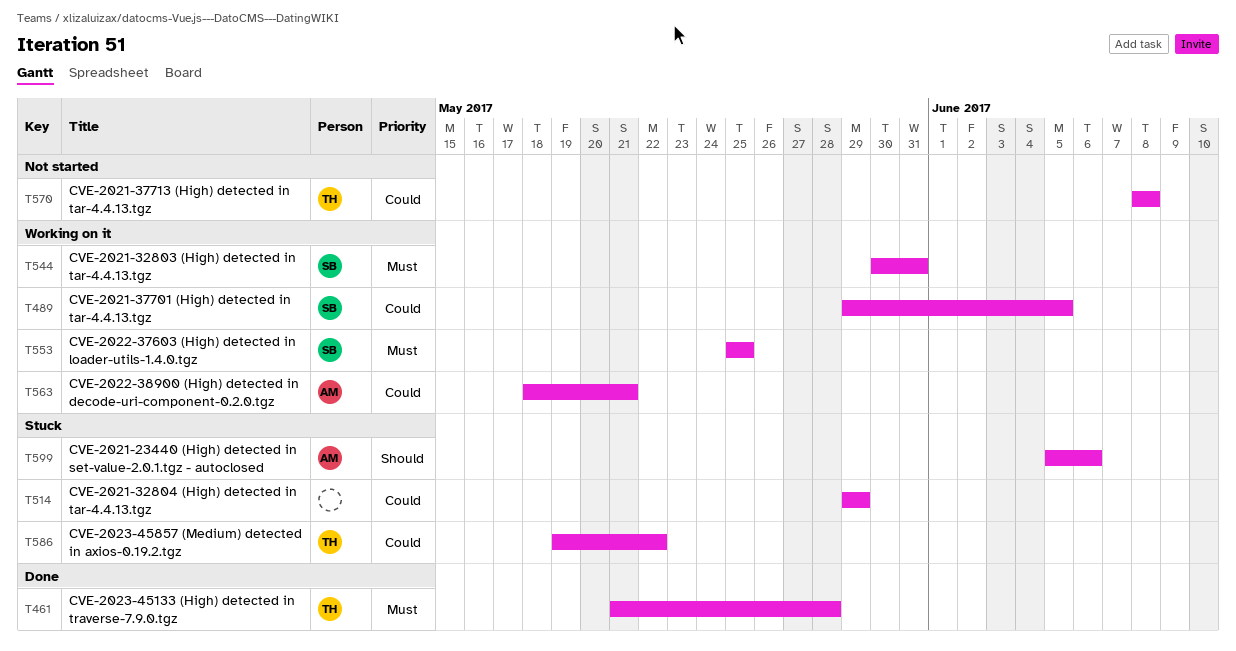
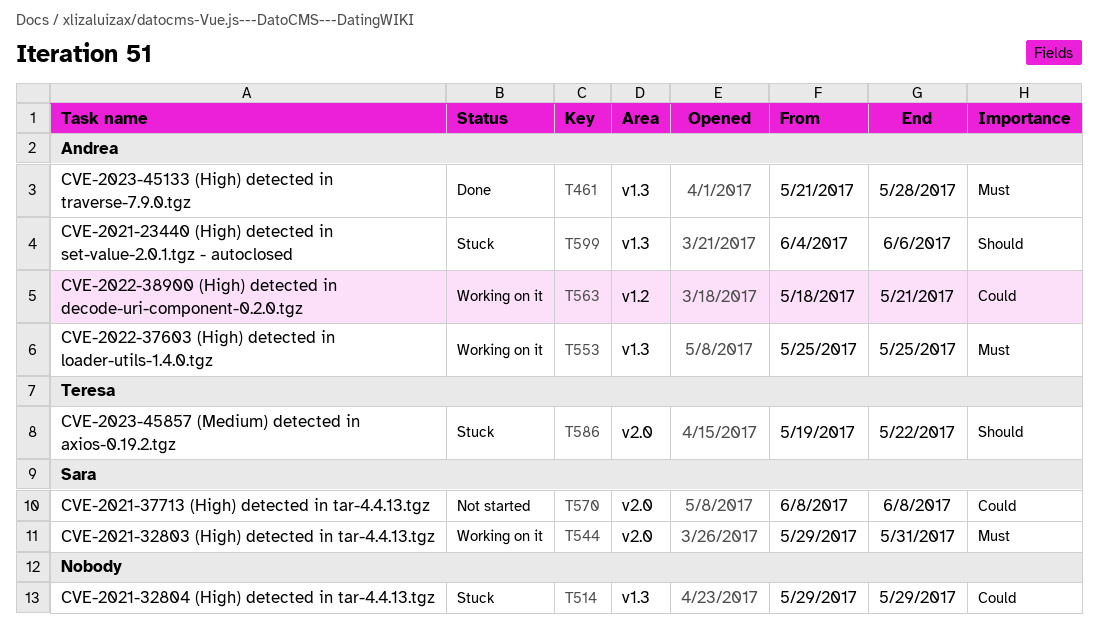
T461, owner: Teresa -> Andrea
T489: present -> none
T544, start: May 30 -> May 29
T553, owner: Sara -> Andrea
T570, owner: Teresa -> Sara
T586, priority: Could -> Should
T599, start: Jun 5 -> Jun 4

